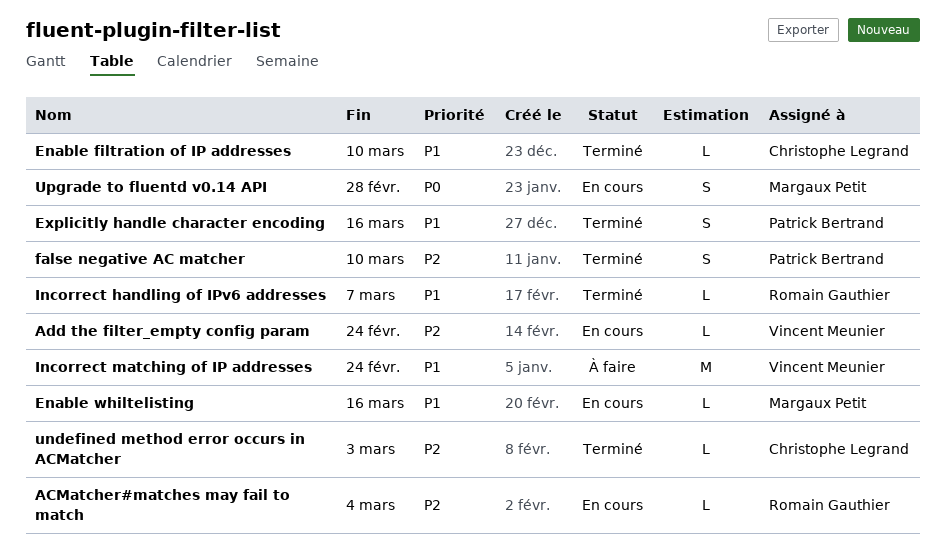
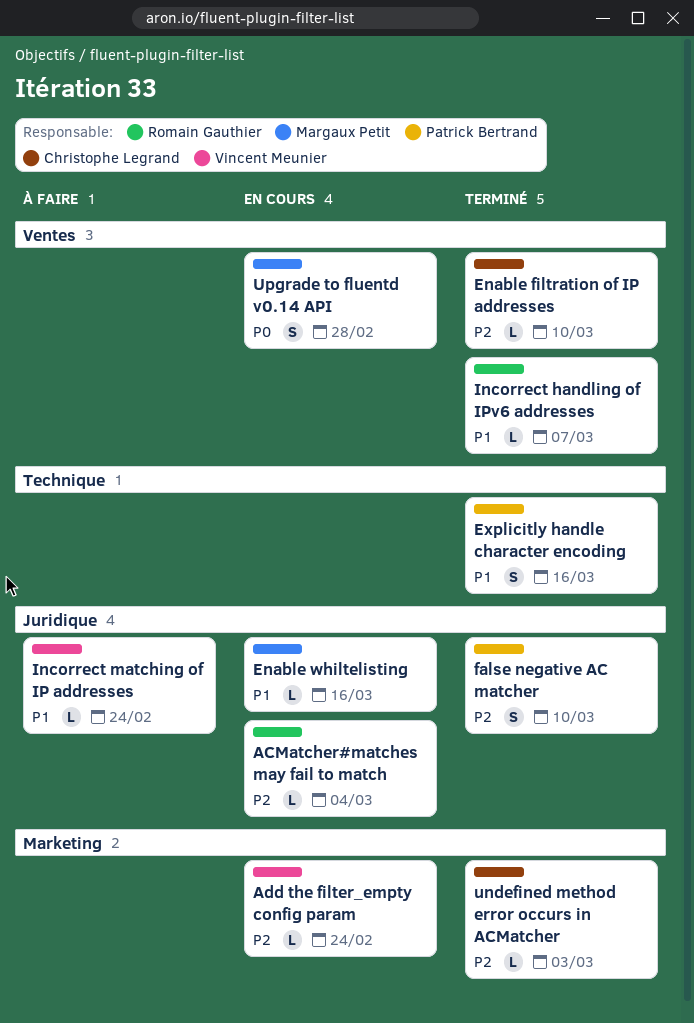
Enable filtration of IP addresses, priority: P1 -> P2
Incorrect matching of IP addresses, estimate: M -> L

